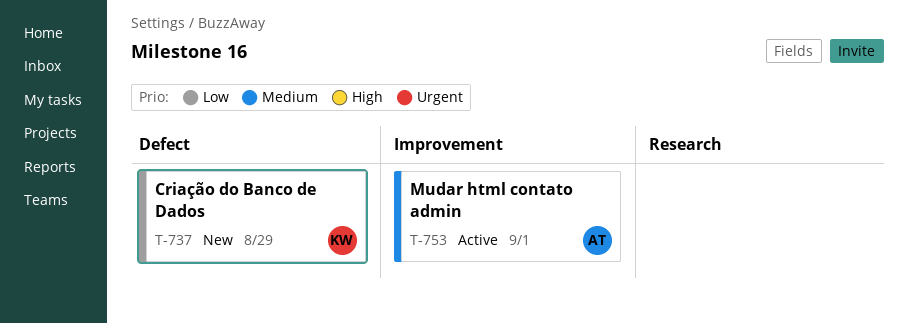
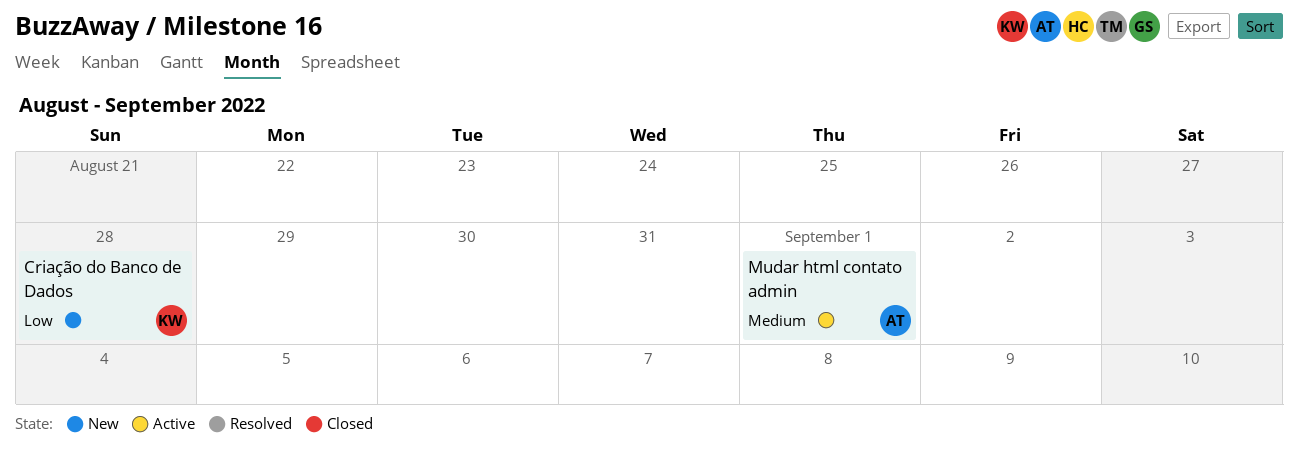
Criação do Banco de Dados, due: Aug 29 -> Aug 28

